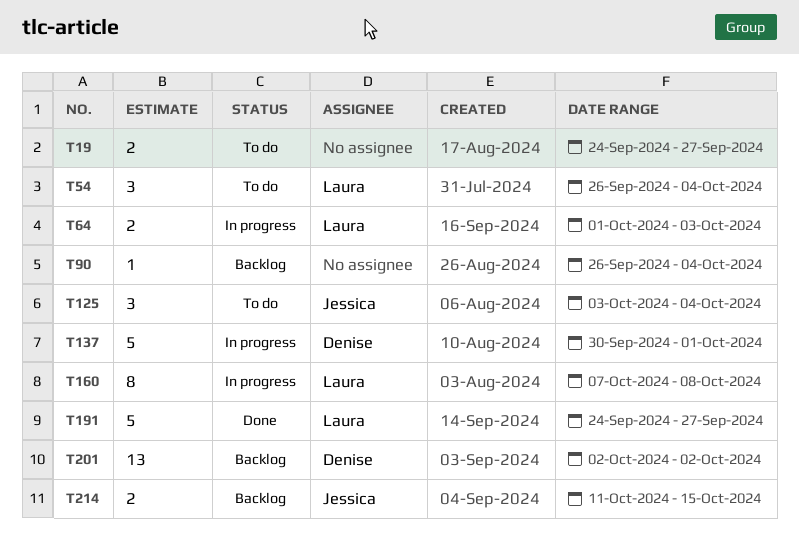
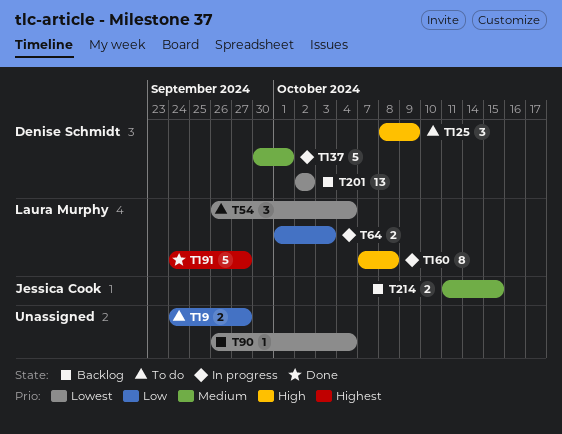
T125, owner: Jessica Cook -> Denise Schmidt
T125, start: Oct 3 -> Oct 8
T125, due: Oct 4 -> Oct 9

